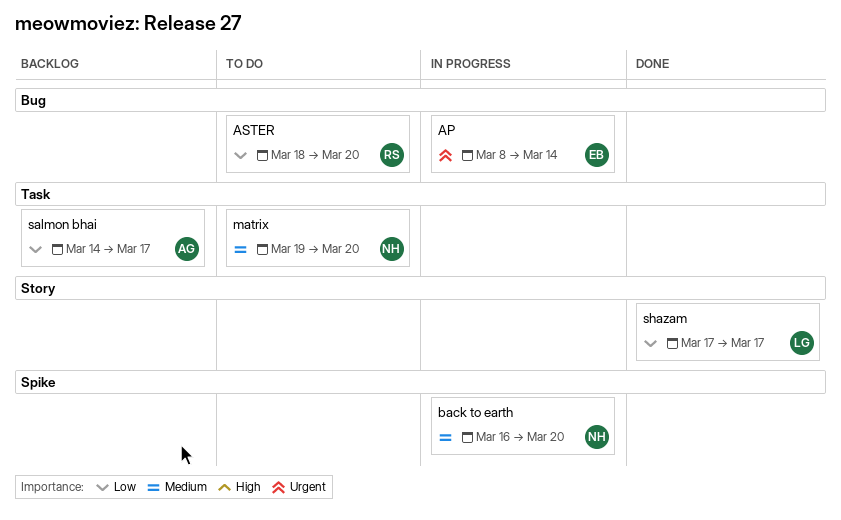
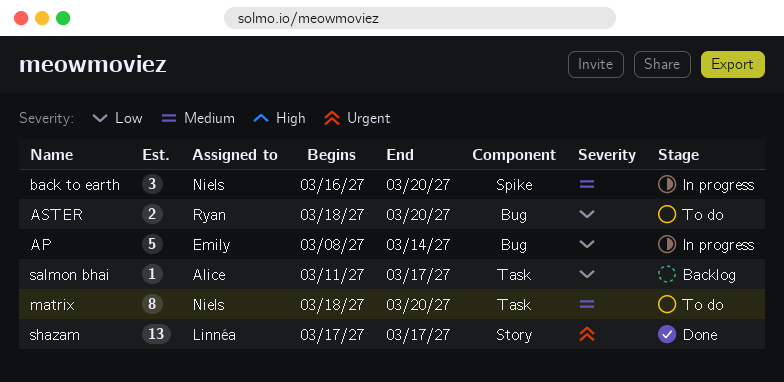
AP, priority: Urgent -> Low
matrix, start: Mar 19 -> Mar 18
salmon bhai, start: Mar 14 -> Mar 11
shazam, priority: Low -> Urgent

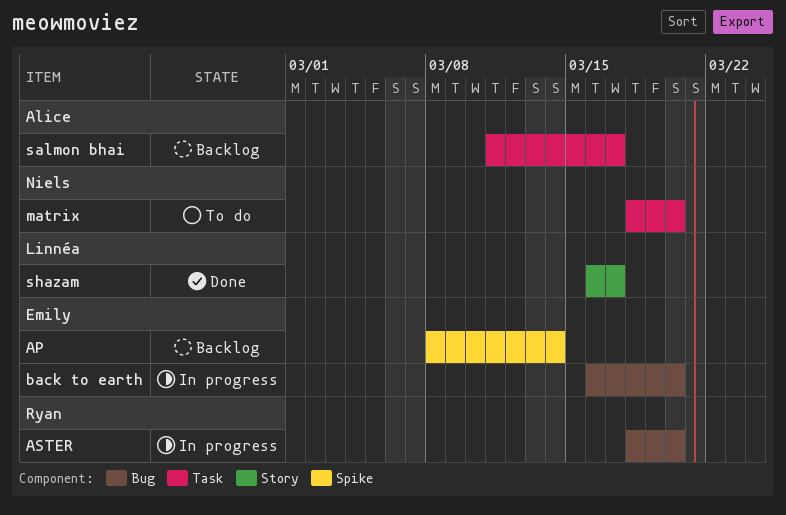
AP, status: In progress -> Backlog
AP, label: Bug -> Spike
ASTER, status: To do -> In progress
back to earth, owner: Niels -> Emily
back to earth, label: Spike -> Bug
shazam, start: Mar 17 -> Mar 16

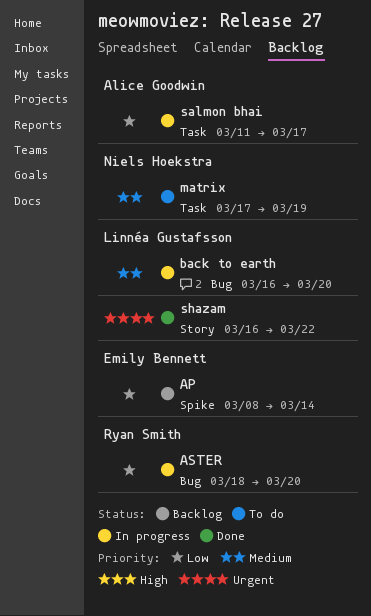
back to earth, owner: Emily Bennett -> Linnéa Gustafsson
matrix, start: Mar 18 -> Mar 17
matrix, due: Mar 20 -> Mar 19
salmon bhai, status: Backlog -> In progress
shazam, due: Mar 17 -> Mar 22

